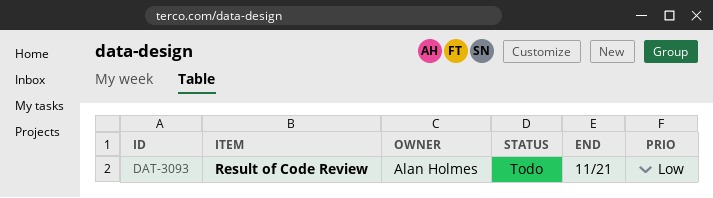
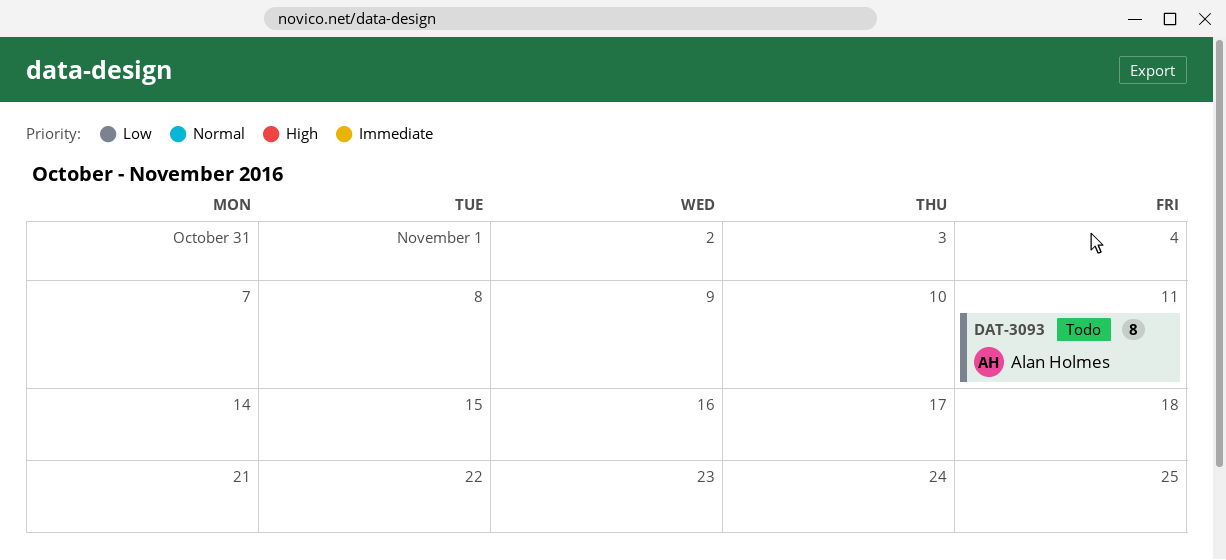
DAT-3093, due: Nov 21 -> Nov 11

